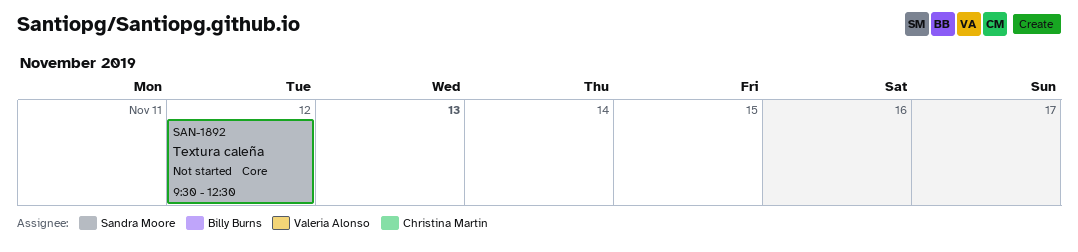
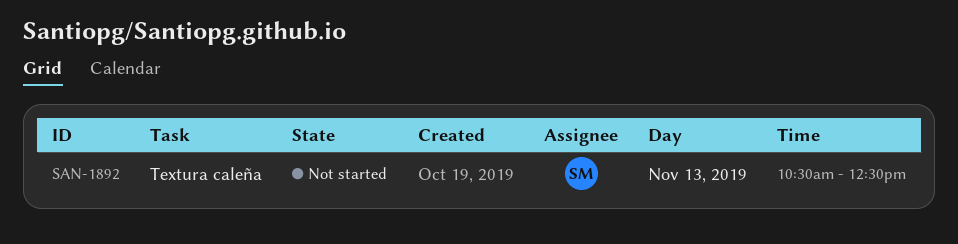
SAN-1892, day: Nov 12 -> Nov 13
SAN-1892, begins: 09:30 -> 10:30

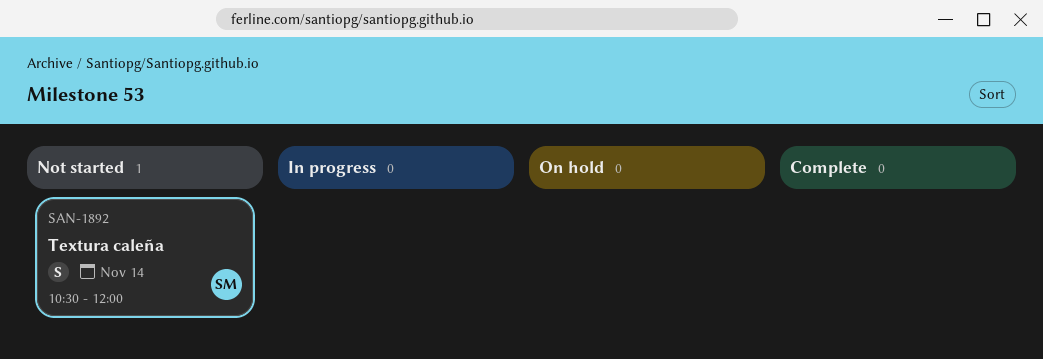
SAN-1892, day: Nov 13 -> Nov 14
SAN-1892, ends: 12:30 -> 12:00

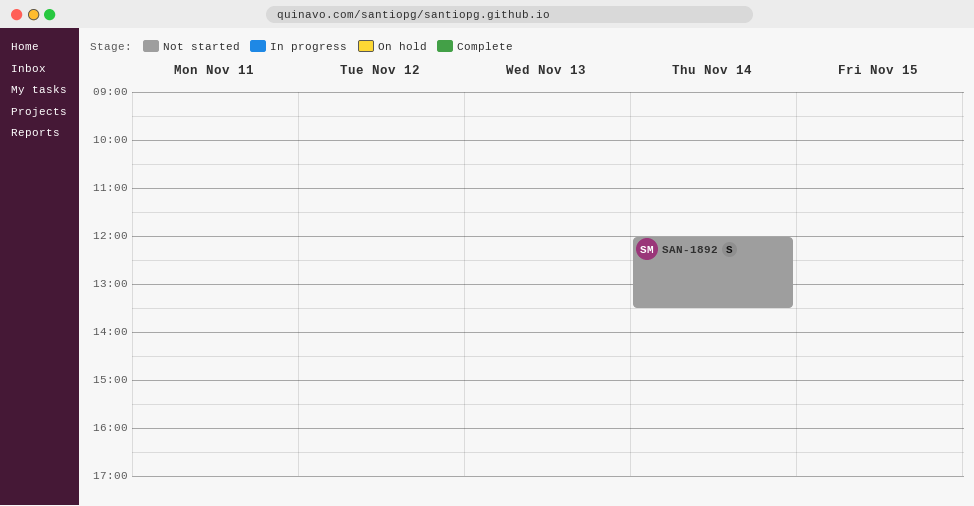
SAN-1892, begins: 10:30 -> 12:00
SAN-1892, ends: 12:00 -> 13:30

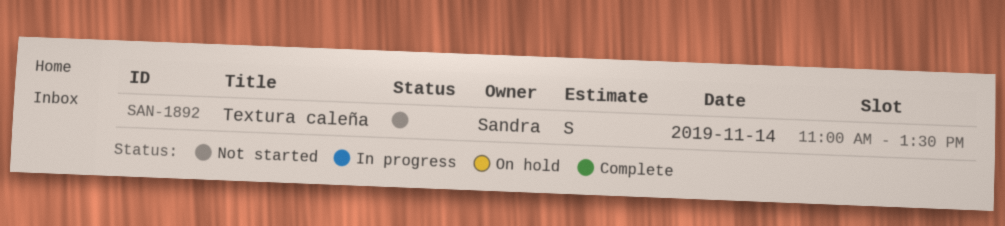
SAN-1892, begins: 12:00 -> 11:00

